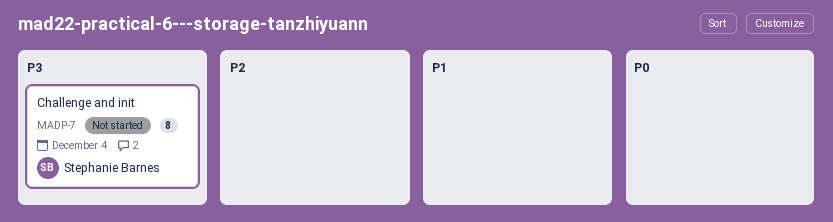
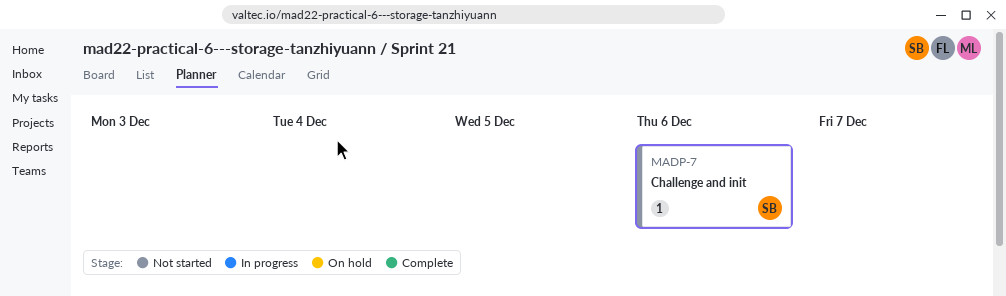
MADP-7, estimate: 8 -> 1
MADP-7, due: Dec 4 -> Dec 6

